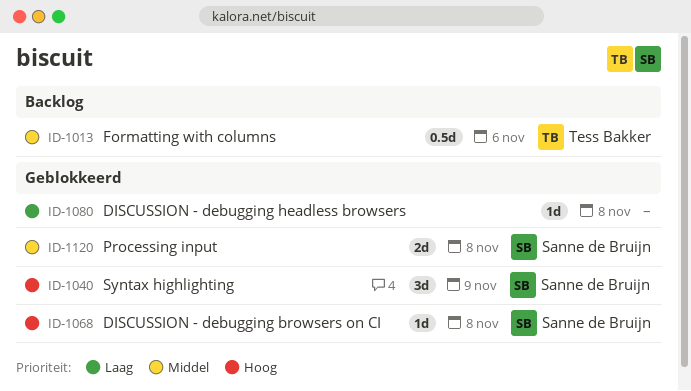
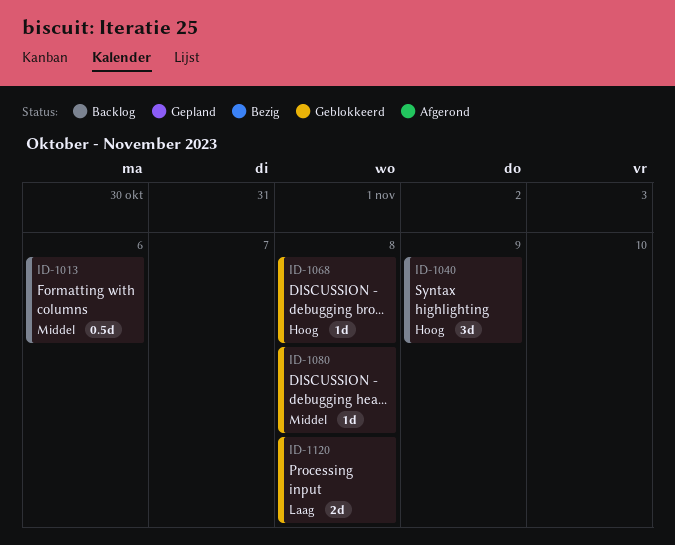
ID-1040, status: Geblokkeerd -> Backlog
ID-1080, priority: Laag -> Middel
ID-1120, priority: Middel -> Laag

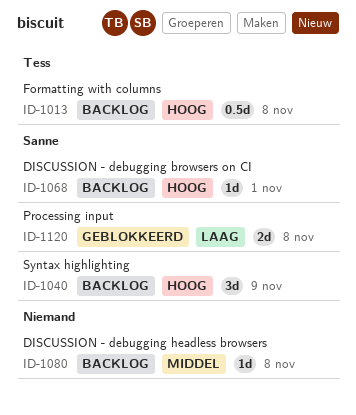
ID-1013, priority: Middel -> Hoog
ID-1013, due: Nov 6 -> Nov 8
ID-1068, status: Geblokkeerd -> Backlog
ID-1068, due: Nov 8 -> Nov 1
ID-1080, status: Geblokkeerd -> Backlog

